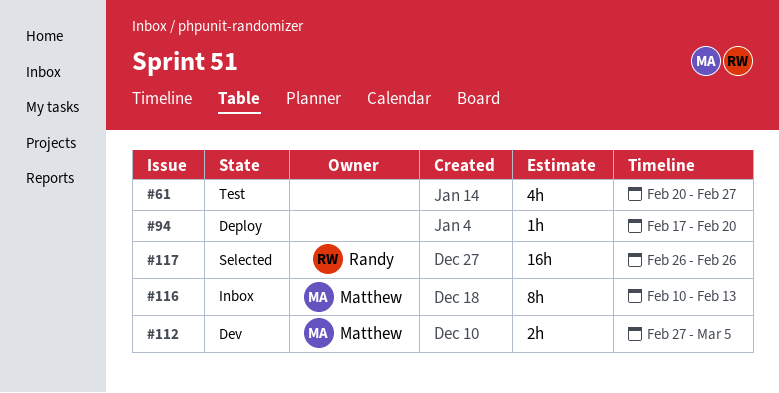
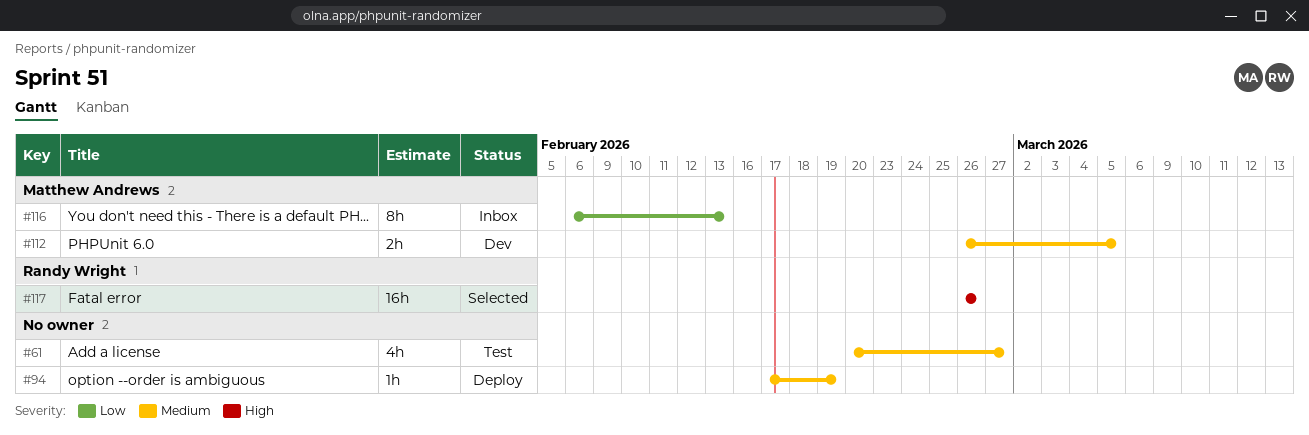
#94, due: Feb 20 -> Feb 19
#112, start: Feb 27 -> Feb 26
#116, start: Feb 10 -> Feb 6

